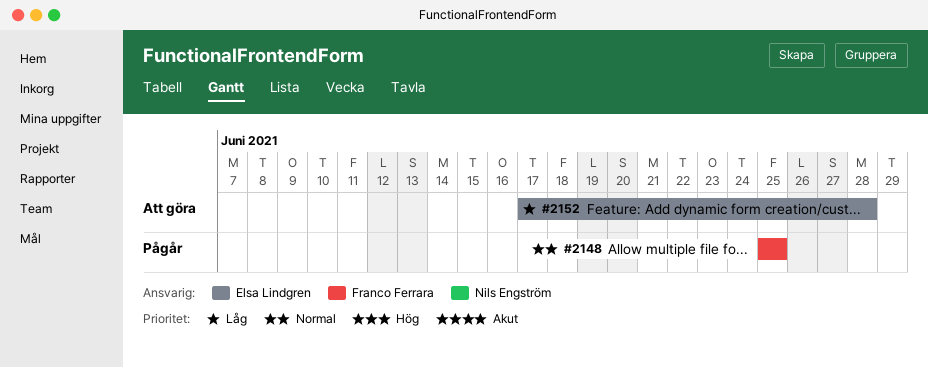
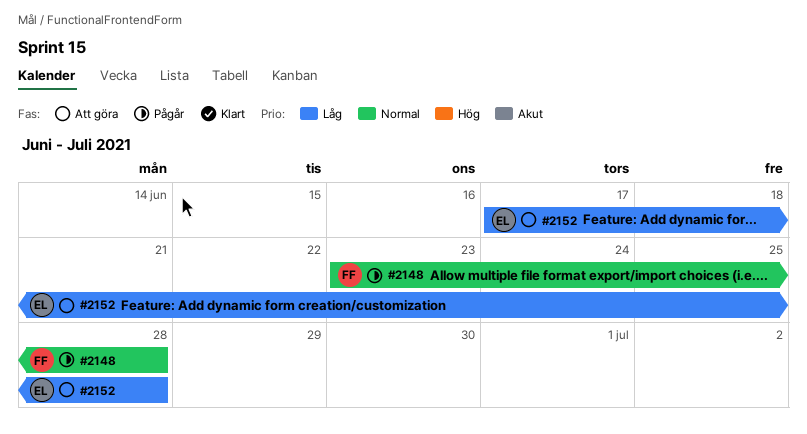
#2148, start: Jun 25 -> Jun 23
#2148, due: Jun 25 -> Jun 28

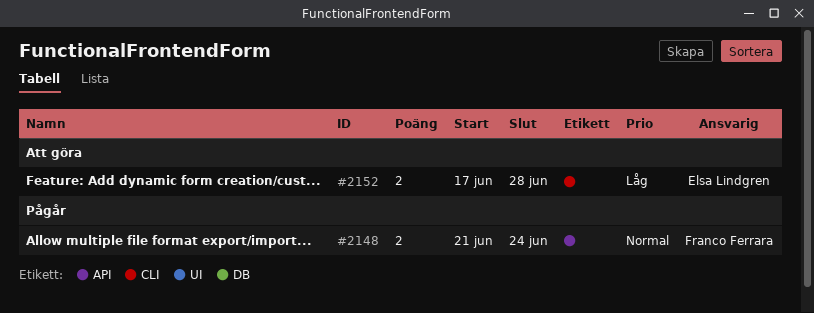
#2148, start: Jun 23 -> Jun 21
#2148, due: Jun 28 -> Jun 24

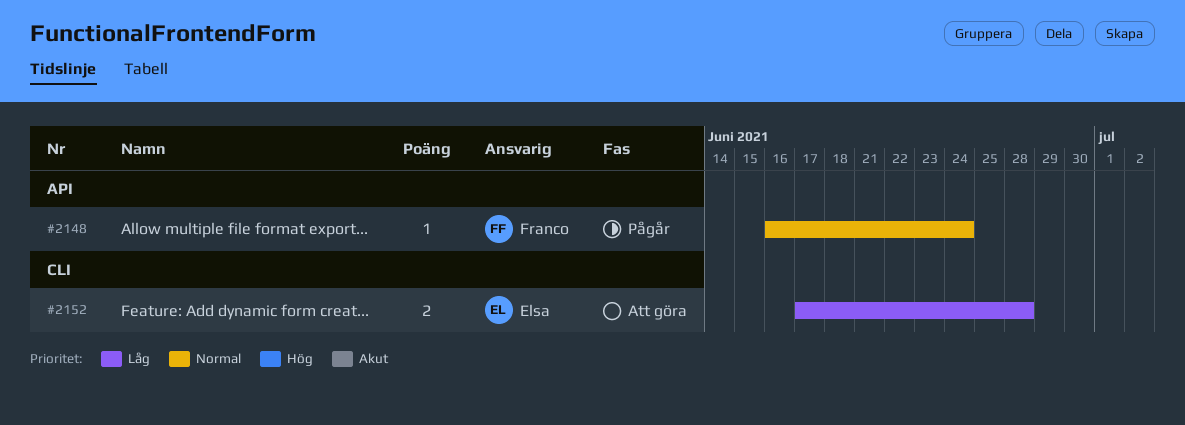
#2148, estimate: 2 -> 1
#2148, start: Jun 21 -> Jun 16

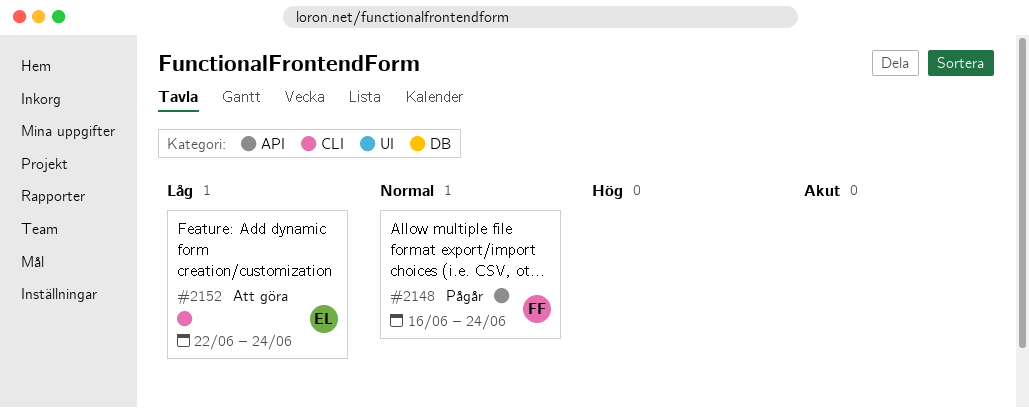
#2152, start: Jun 17 -> Jun 22
#2152, due: Jun 28 -> Jun 24

